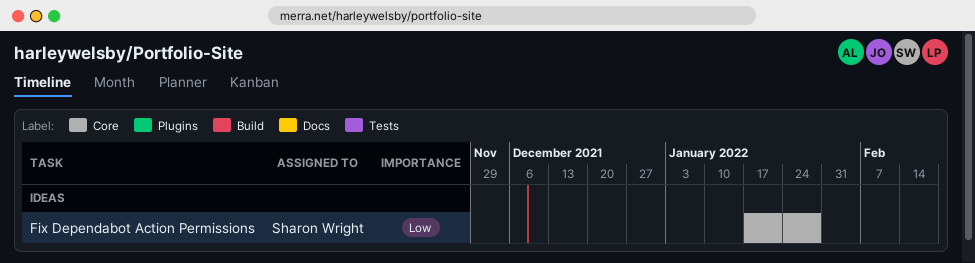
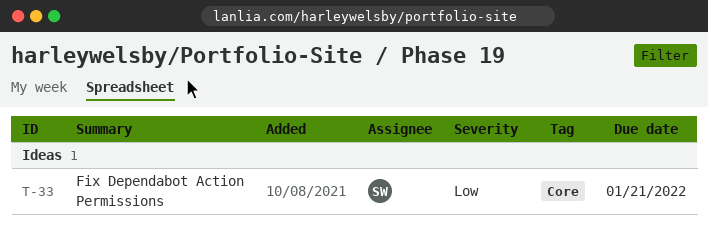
Fix Dependabot Action Permissions, due: Jan 28 -> Jan 21

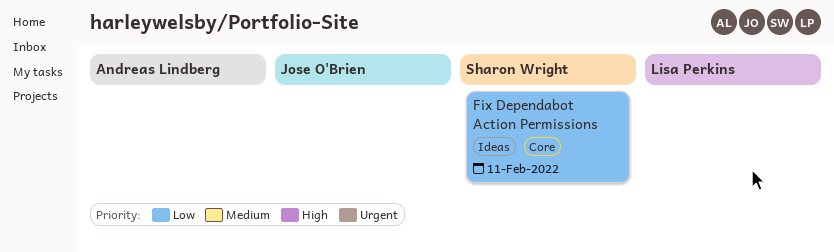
Fix Dependabot Action Permissions, due: Jan 21 -> Feb 11

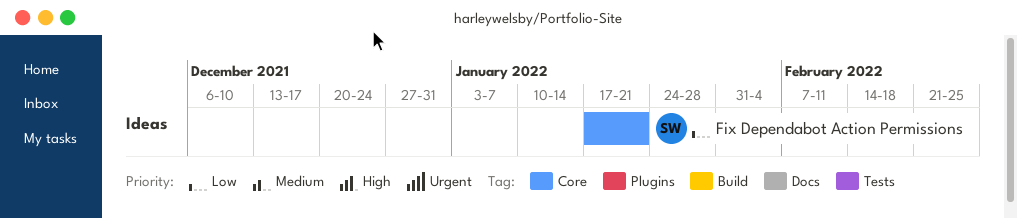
Fix Dependabot Action Permissions, due: Feb 11 -> Jan 21

